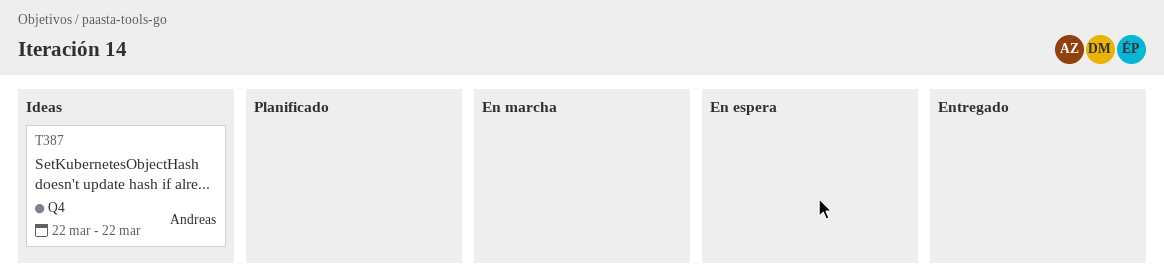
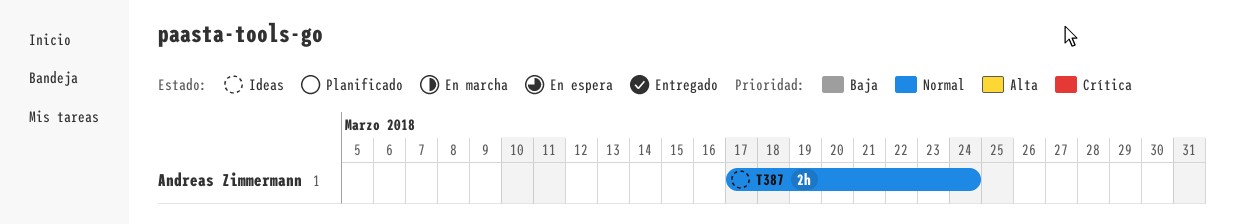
T387, start: Mar 22 -> Mar 17
T387, due: Mar 22 -> Mar 24

